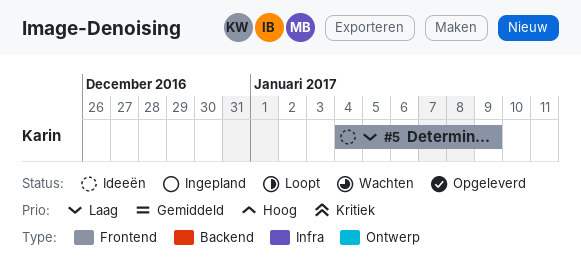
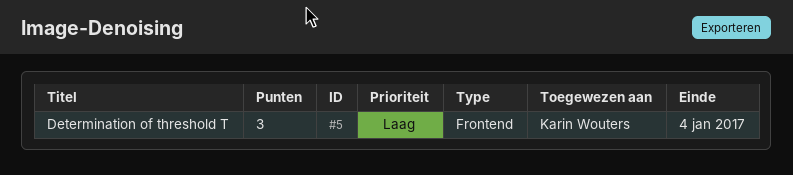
#5, due: Jan 9 -> Jan 4

